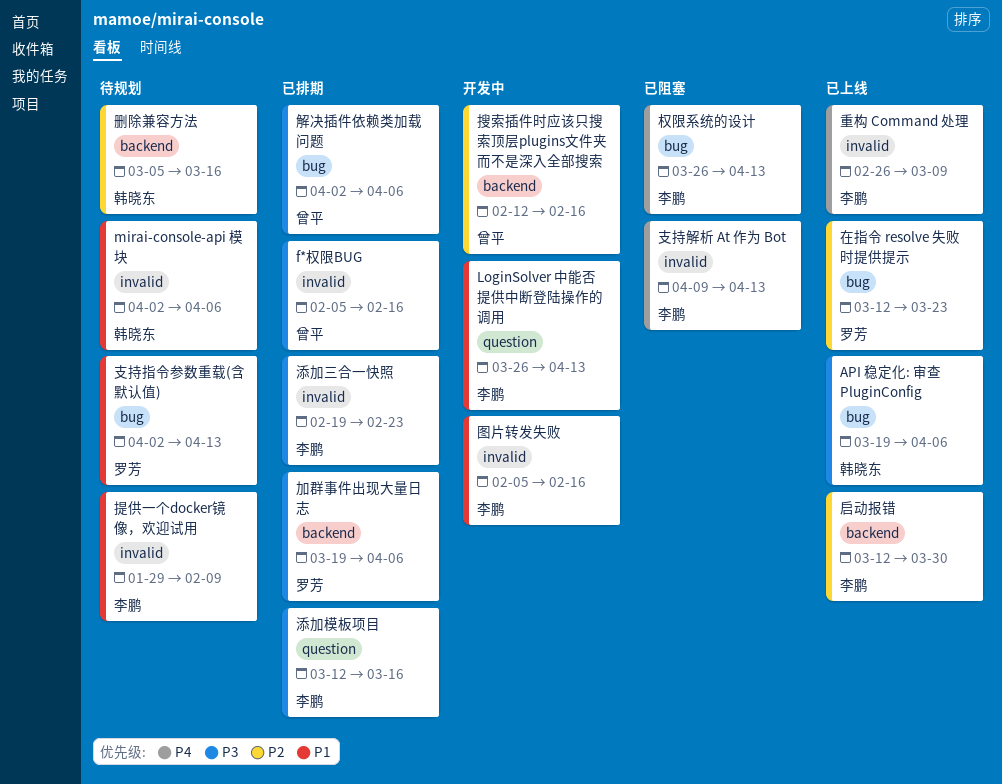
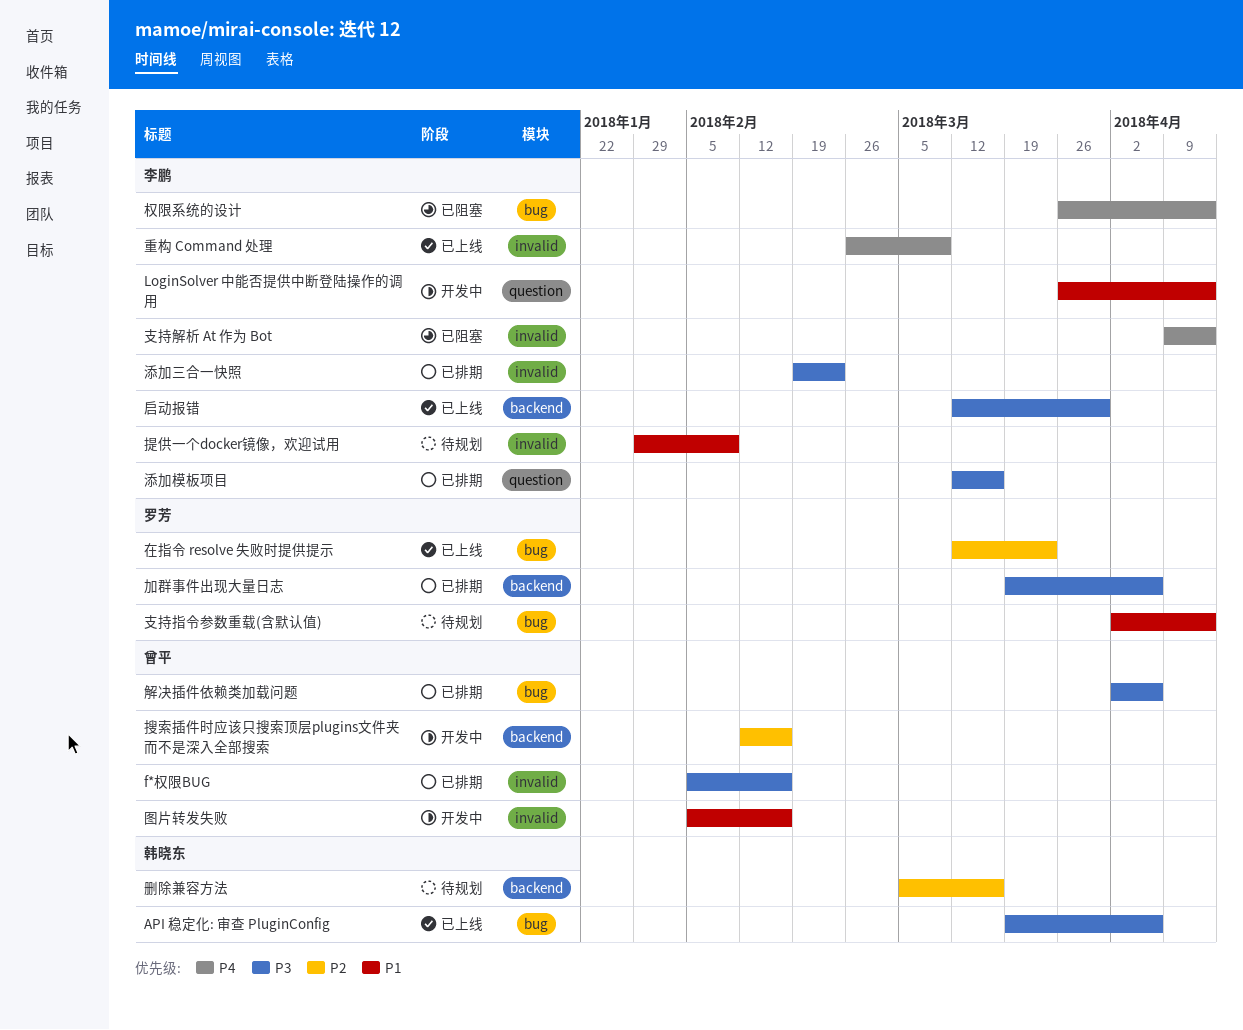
mirai-console-api 模块: present -> none
启动报错, priority: P2 -> P3
图片转发失败, owner: 李鹏 -> 曾平

